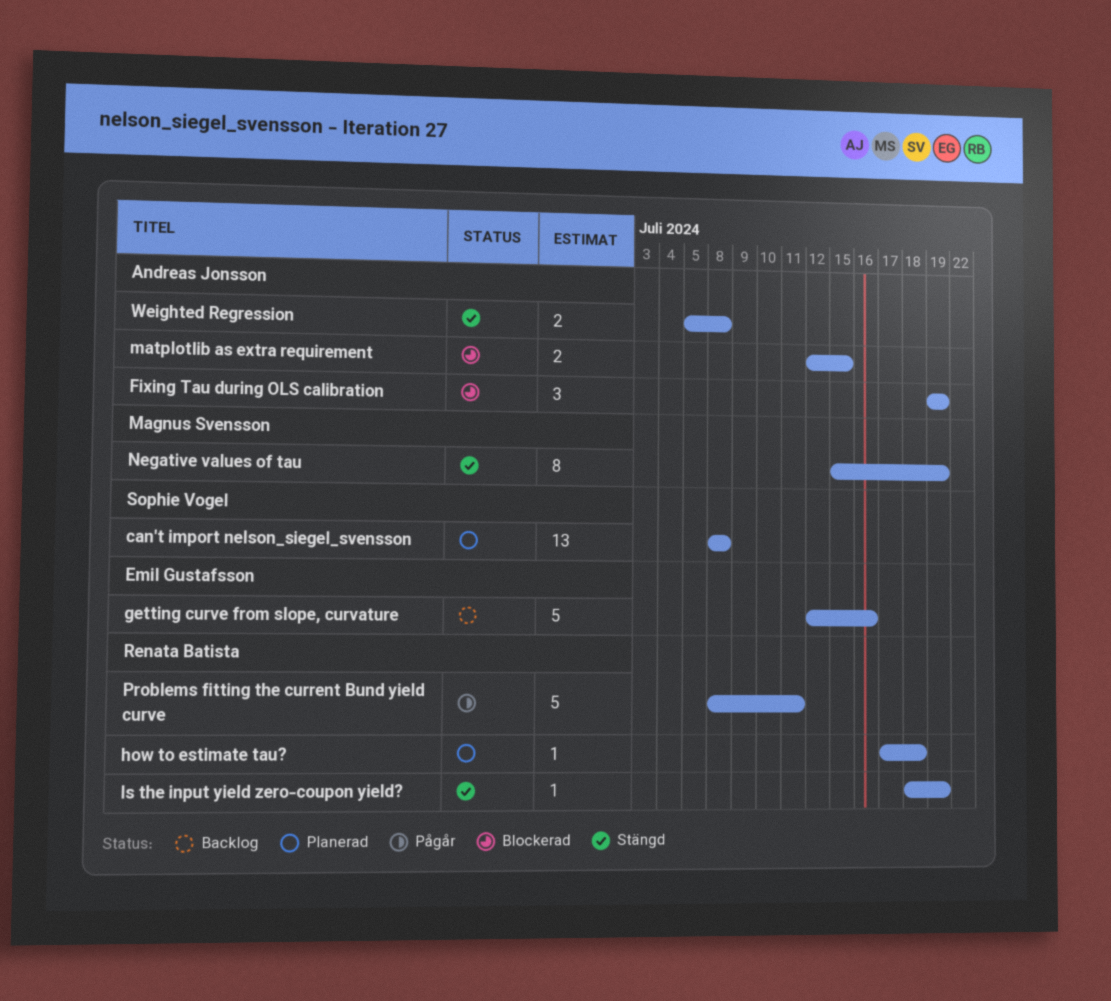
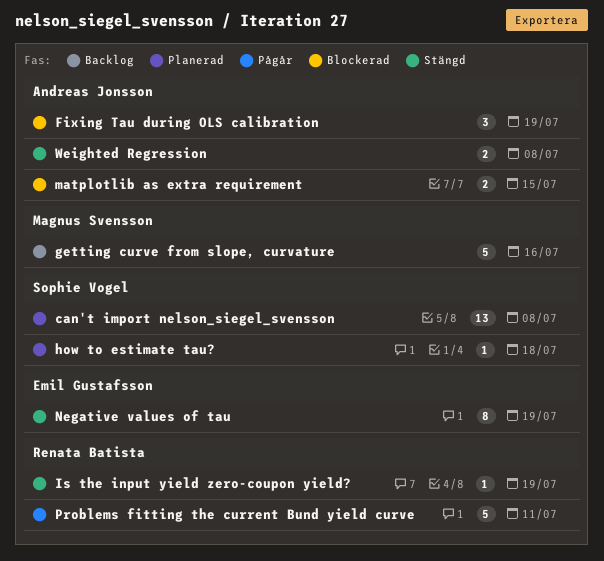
getting curve from slope, curvature, owner: Emil Gustafsson -> Magnus Svensson
how to estimate tau?, owner: Renata Batista -> Sophie Vogel
Negative values of tau, owner: Magnus Svensson -> Emil Gustafsson

